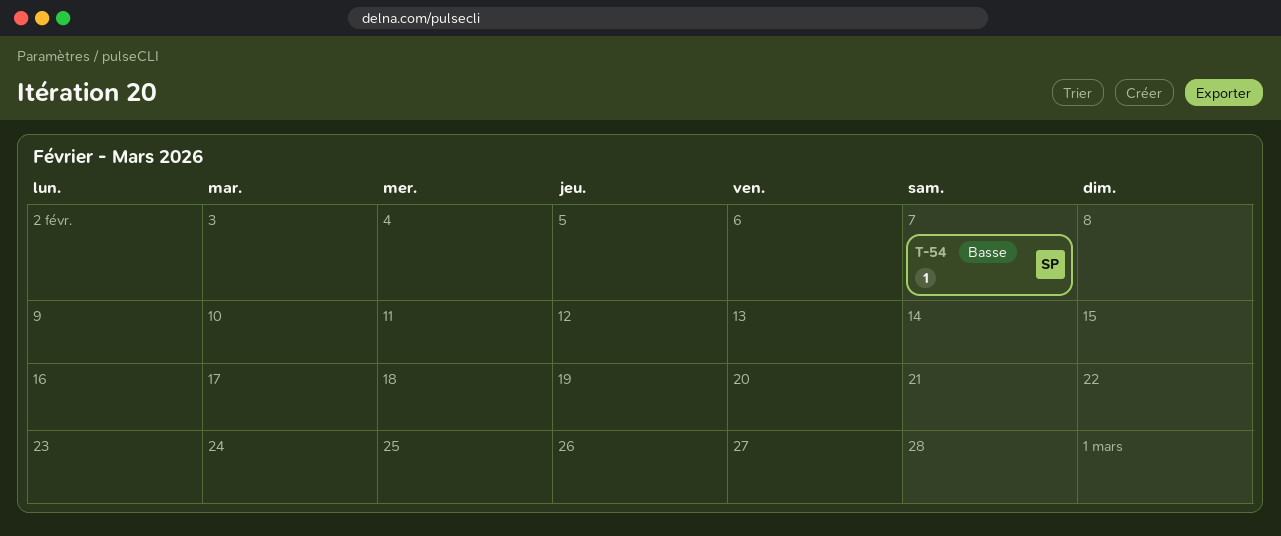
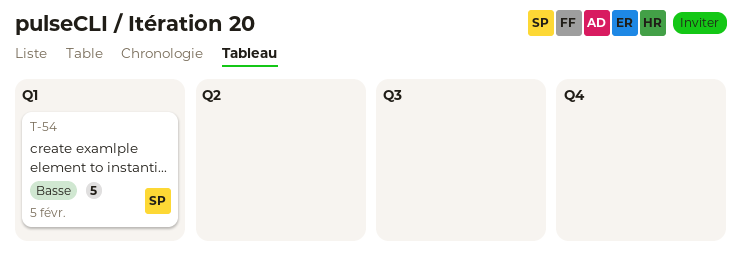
T-54, estimate: 1 -> 5
T-54, due: Feb 7 -> Feb 5

